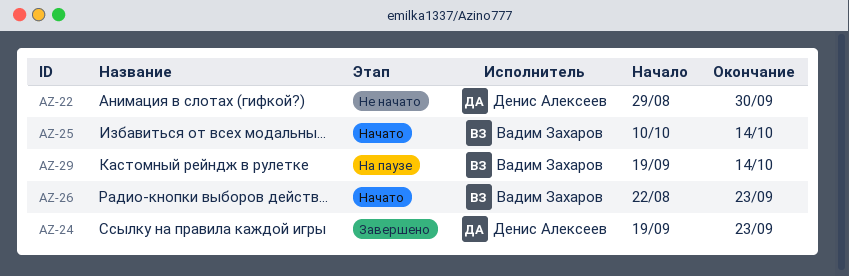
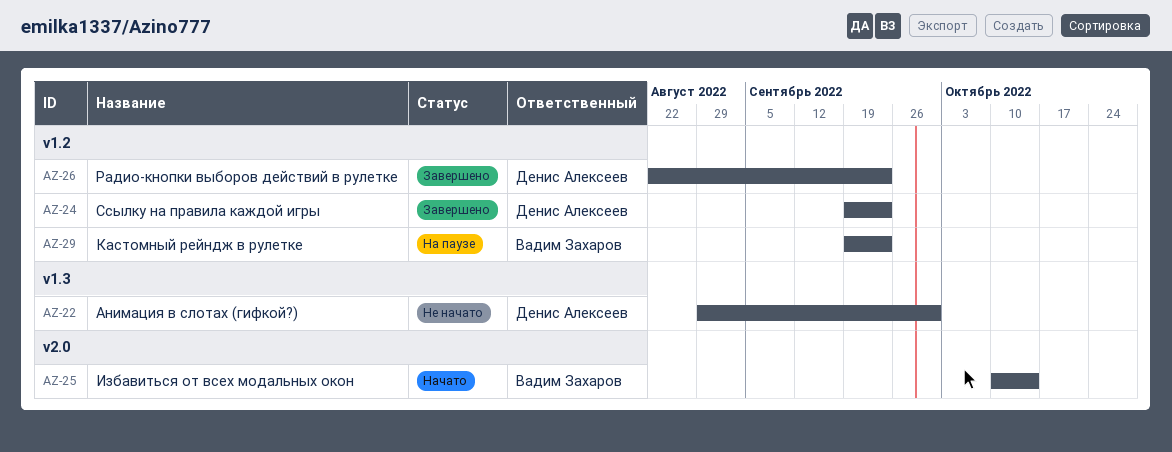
AZ-26, status: Начато -> Завершено
AZ-26, owner: Вадим Захаров -> Денис Алексеев
AZ-29, due: Oct 14 -> Sep 23

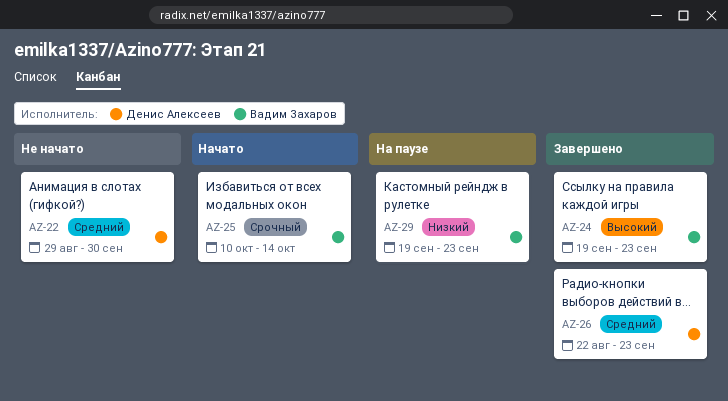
AZ-24, owner: Денис Алексеев -> Вадим Захаров

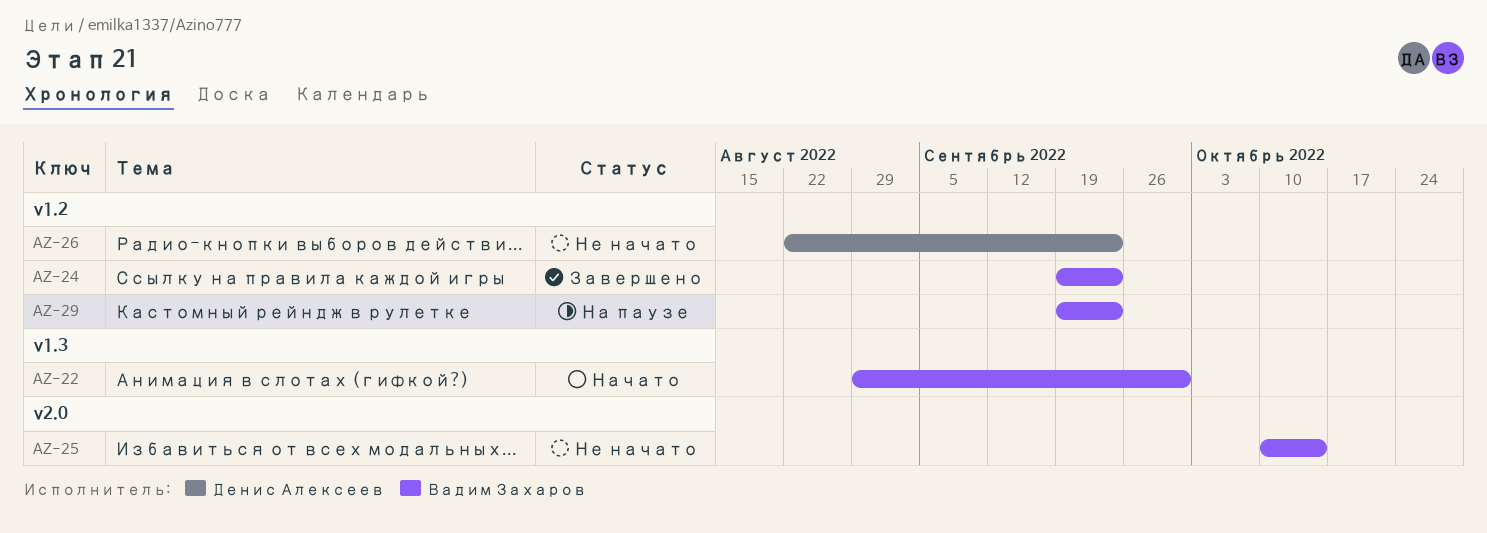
AZ-22, status: Не начато -> Начато
AZ-22, owner: Денис Алексеев -> Вадим Захаров
AZ-25, status: Начато -> Не начато
AZ-26, status: Завершено -> Не начато

